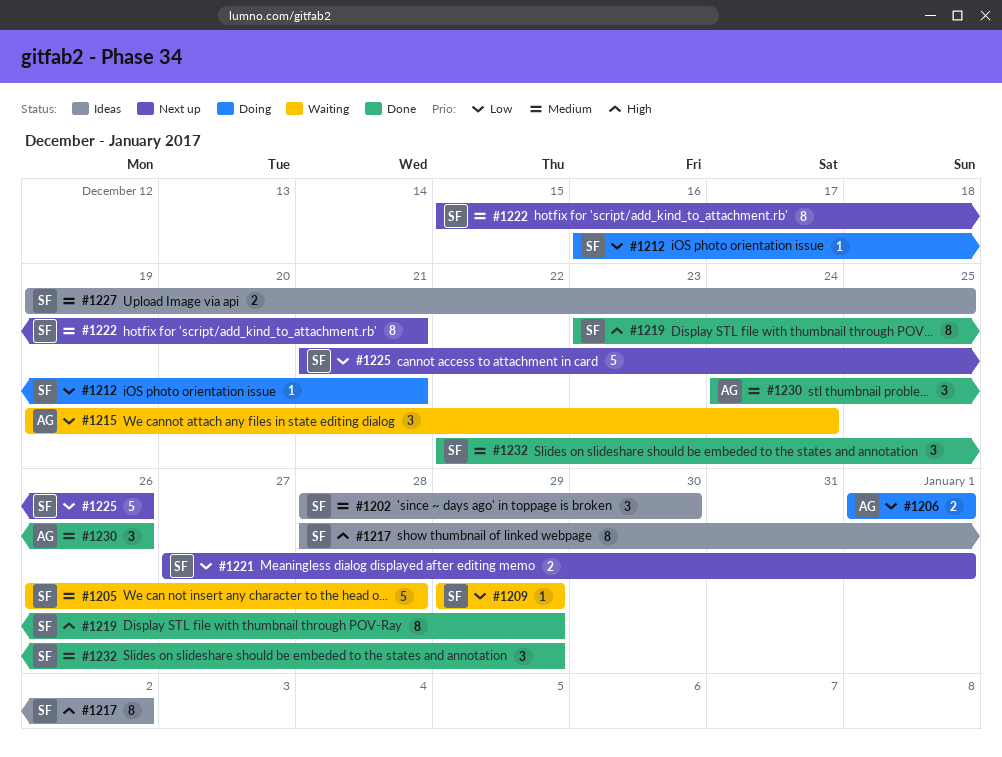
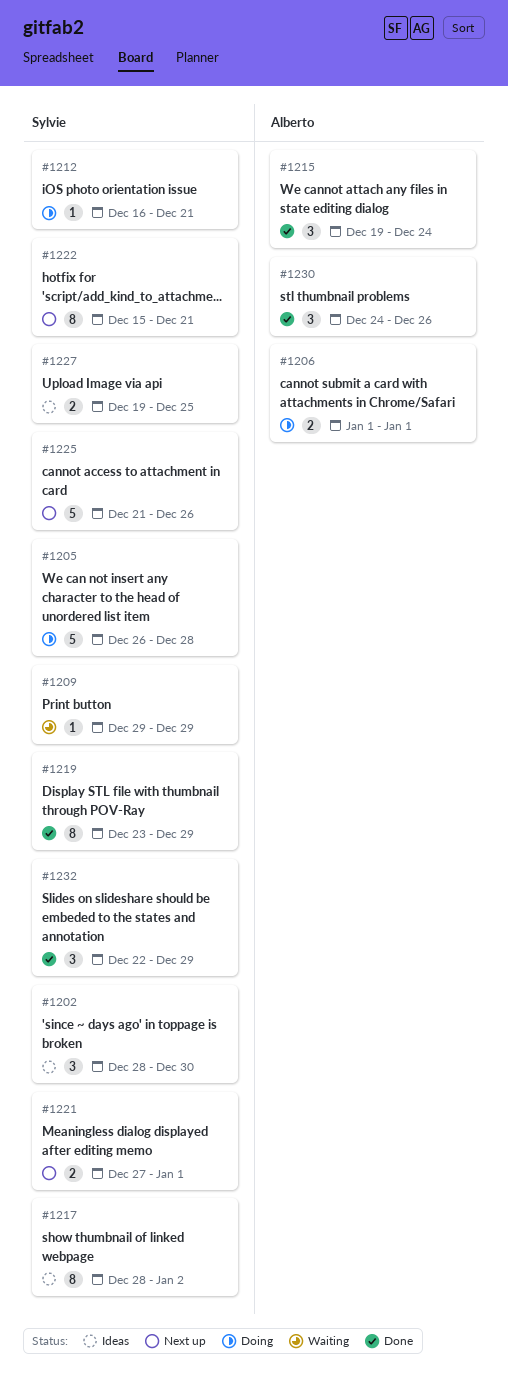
#1205, status: Waiting -> Doing
#1215, status: Waiting -> Done

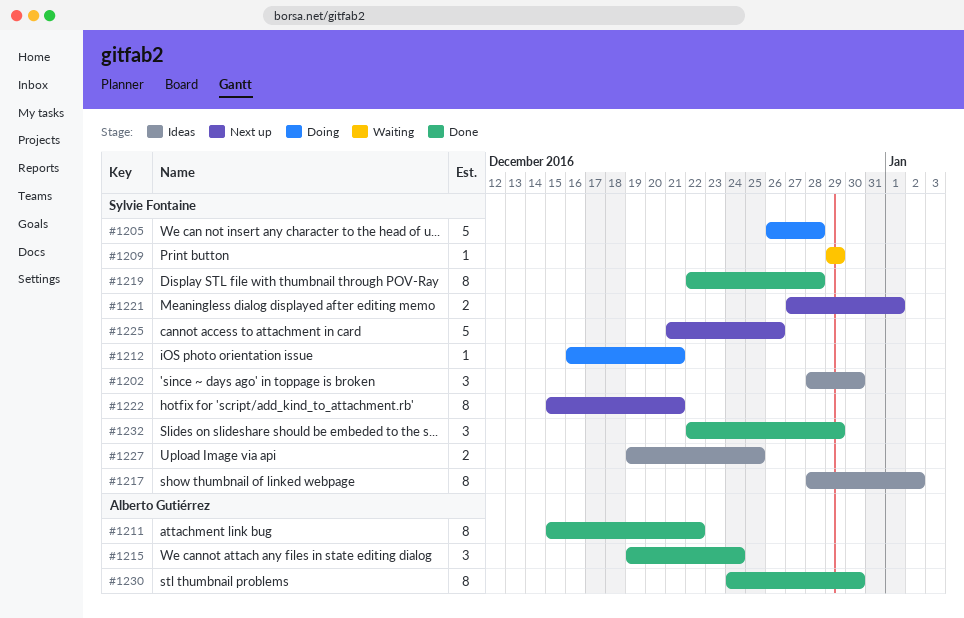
#1206: present -> none
#1211: none -> present
#1219, start: Dec 23 -> Dec 22
#1219, due: Dec 29 -> Dec 28
#1230, estimate: 3 -> 8
#1230, due: Dec 26 -> Dec 30

